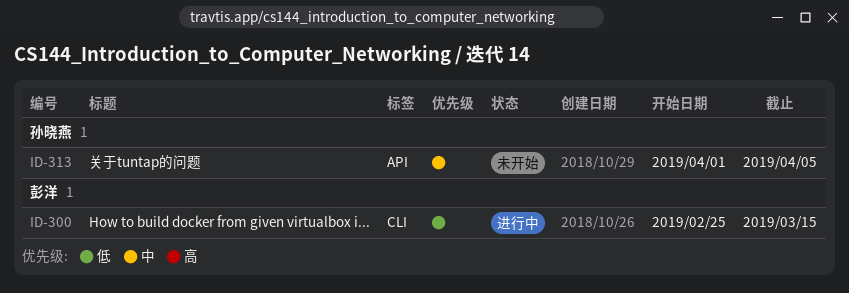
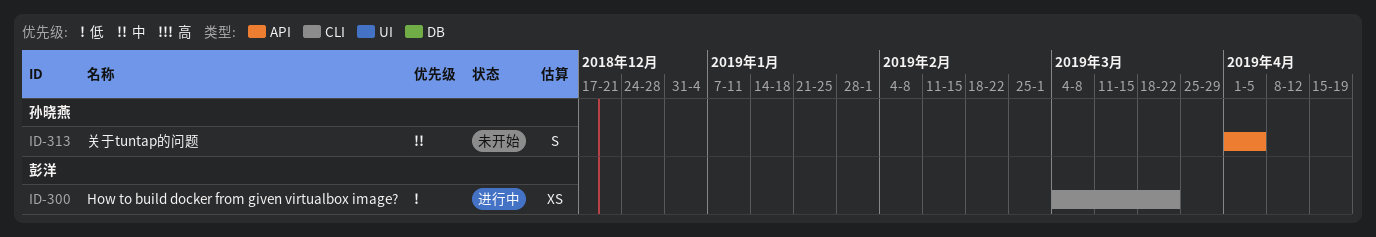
ID-300, start: Feb 25 -> Mar 4
ID-300, due: Mar 15 -> Mar 22

